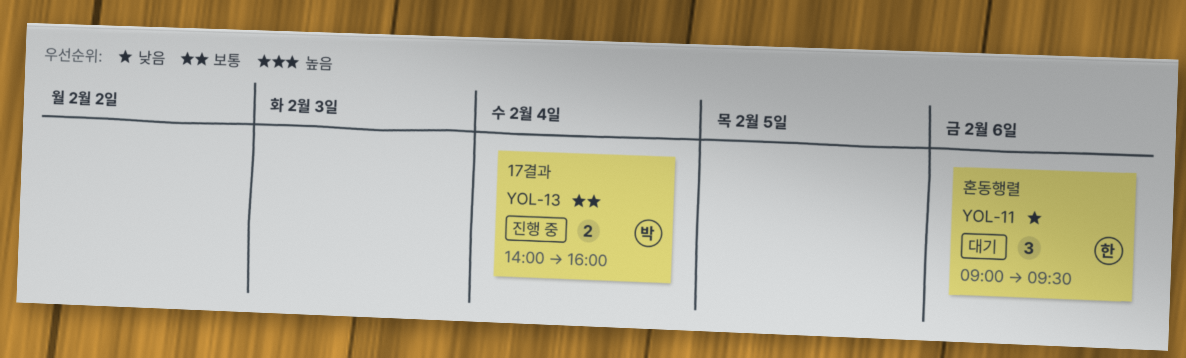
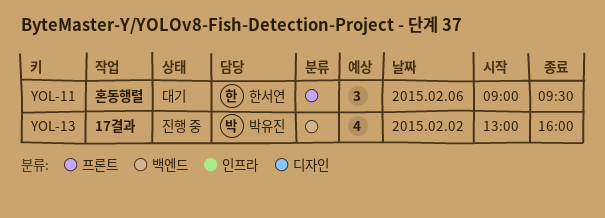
YOL-13, estimate: 2 -> 4
YOL-13, day: Feb 4 -> Feb 2
YOL-13, begins: 14:00 -> 13:00

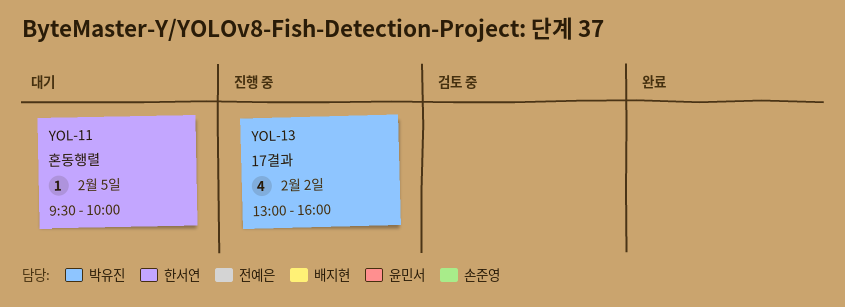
YOL-11, estimate: 3 -> 1
YOL-11, day: Feb 6 -> Feb 5
YOL-11, begins: 09:00 -> 09:30
YOL-11, ends: 09:30 -> 10:00

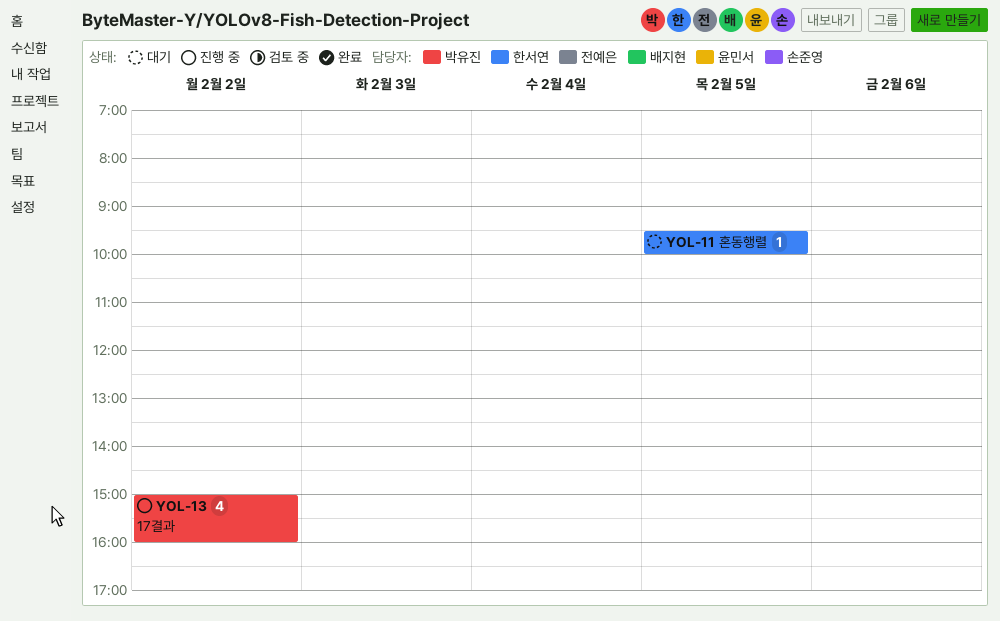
YOL-13, begins: 13:00 -> 15:00

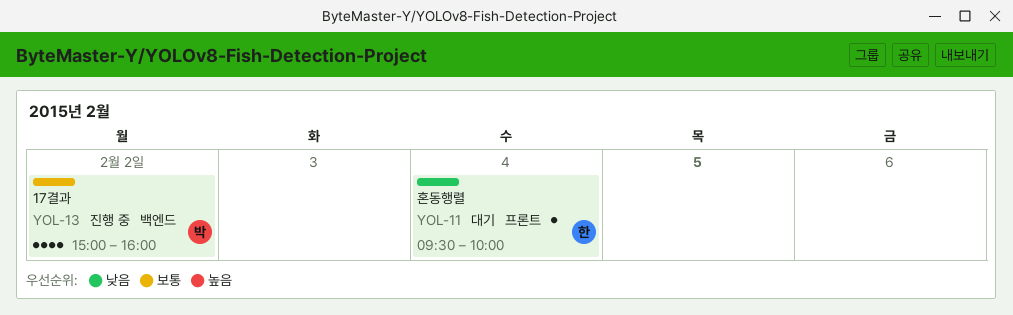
YOL-11, day: Feb 5 -> Feb 4

